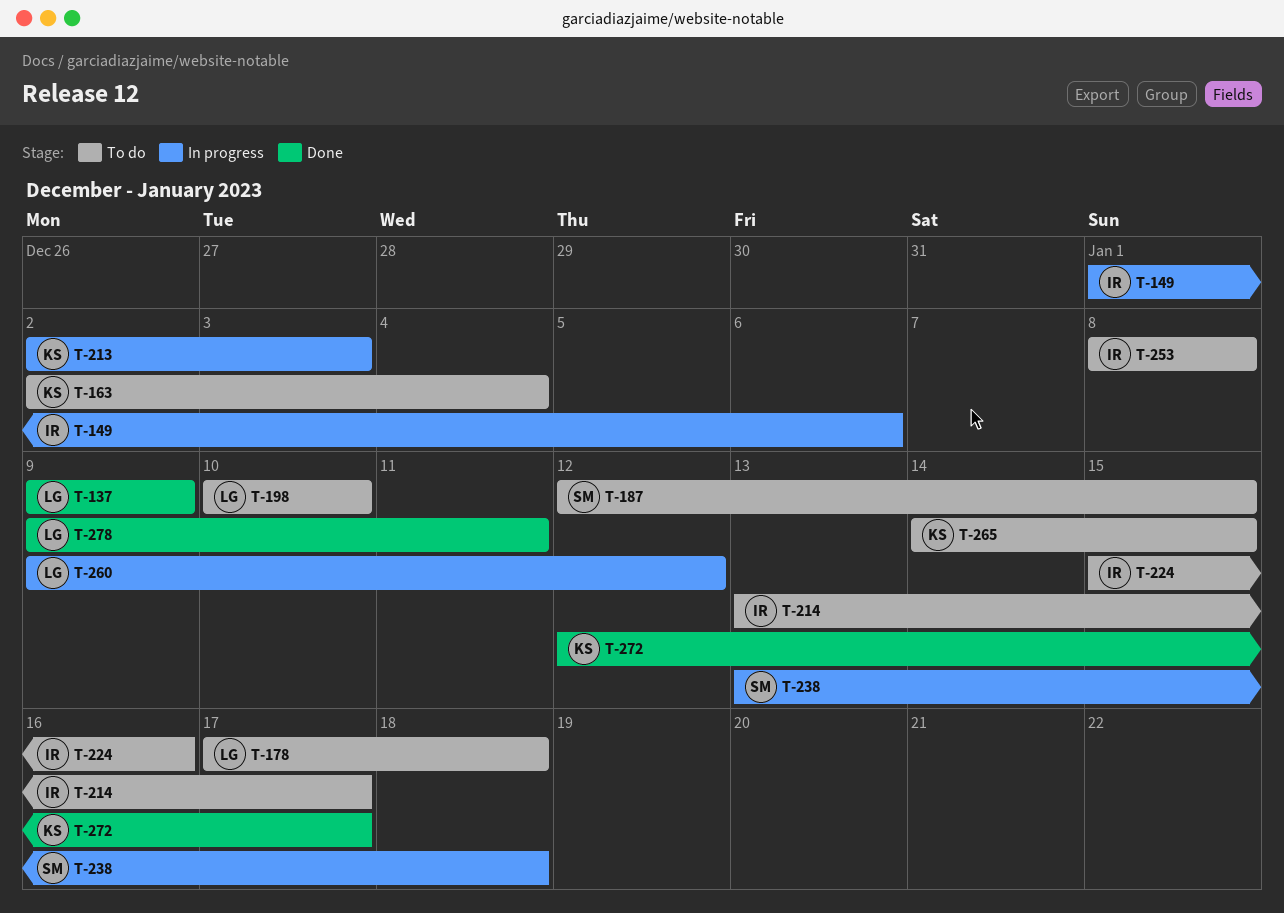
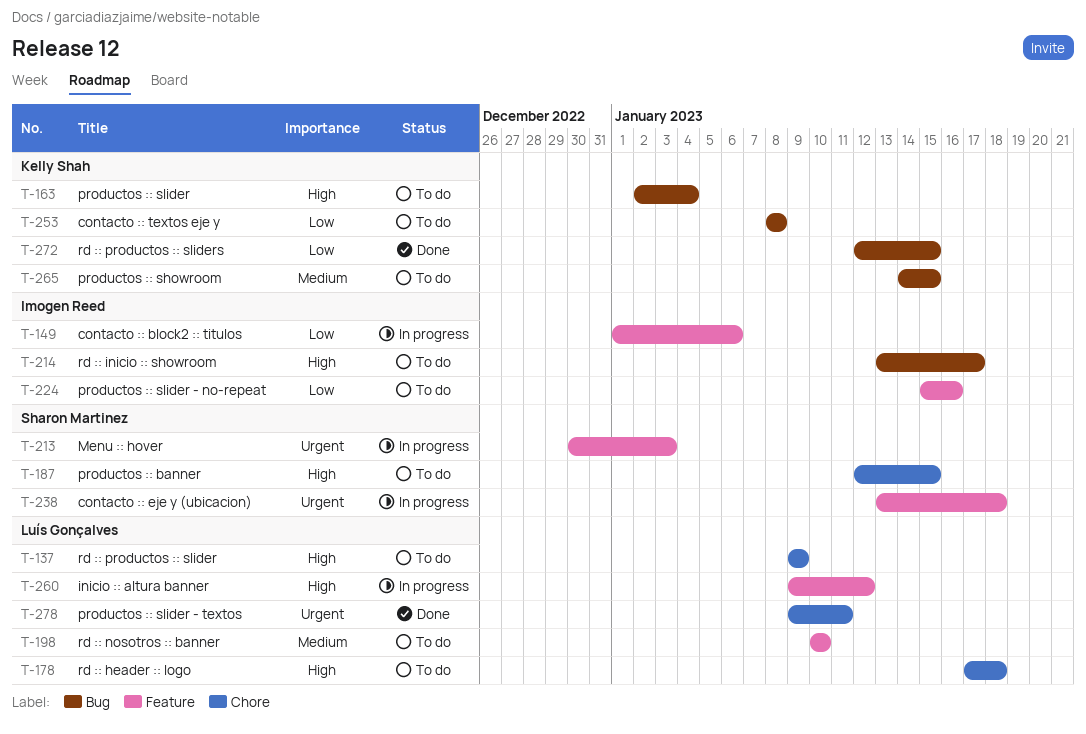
T-137, status: Done -> To do
T-213, owner: Kelly Shah -> Sharon Martinez
T-213, start: Jan 2 -> Dec 30
T-253, owner: Imogen Reed -> Kelly Shah
T-272, due: Jan 17 -> Jan 15

